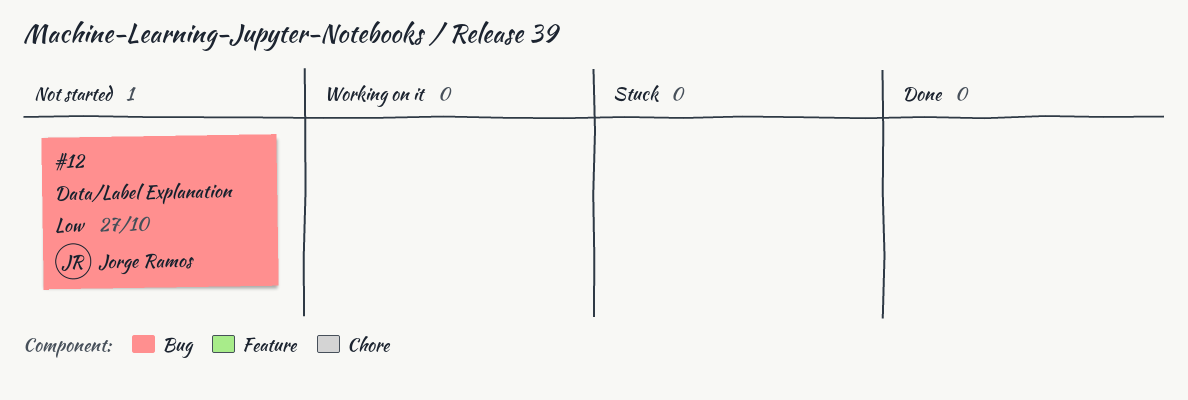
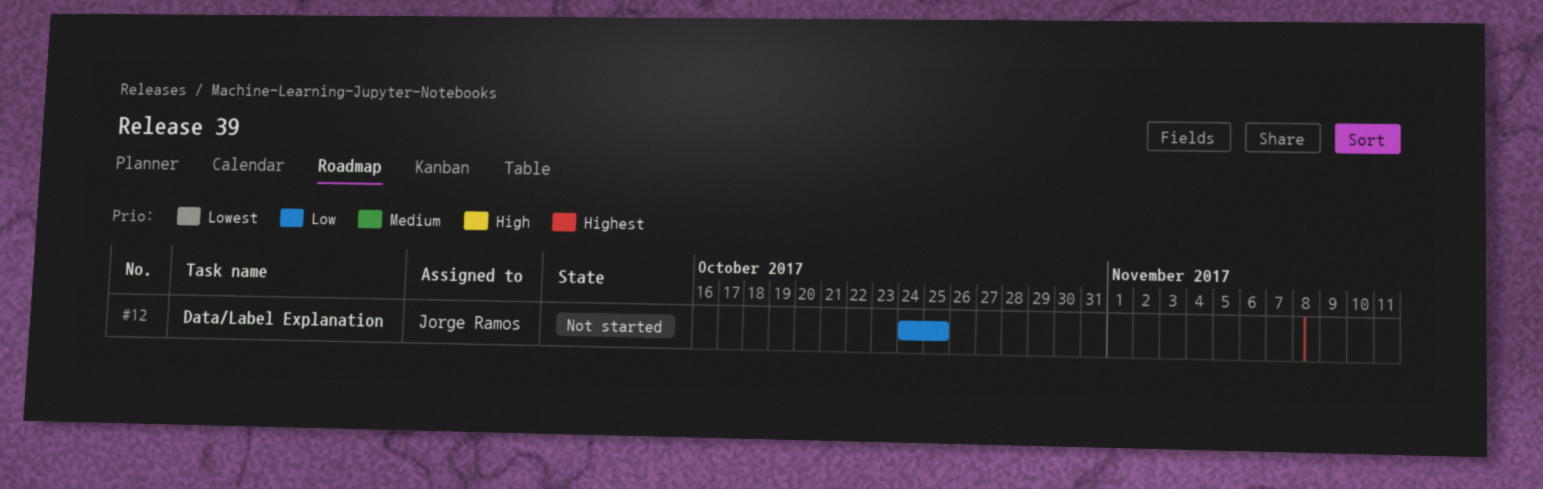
#12, due: Oct 27 -> Oct 25

